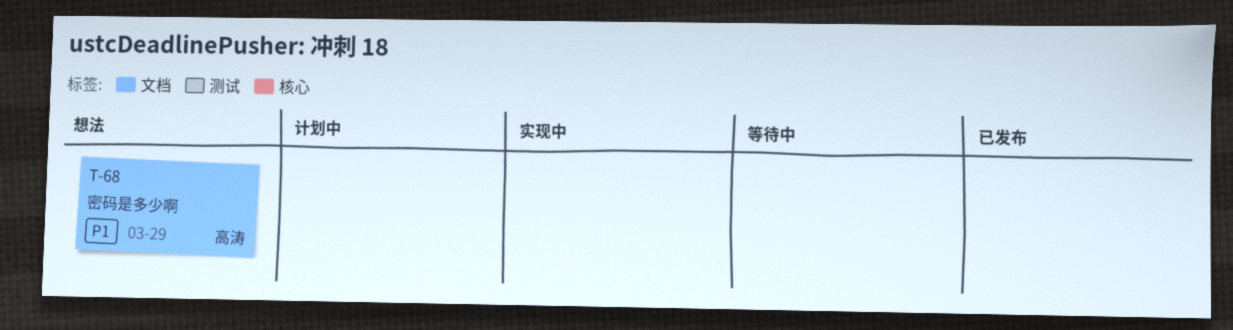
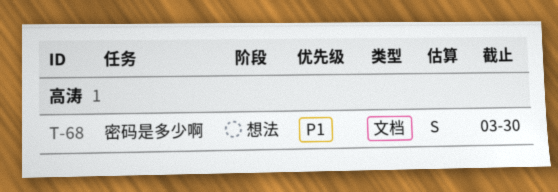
T-68, due: Mar 29 -> Mar 30

